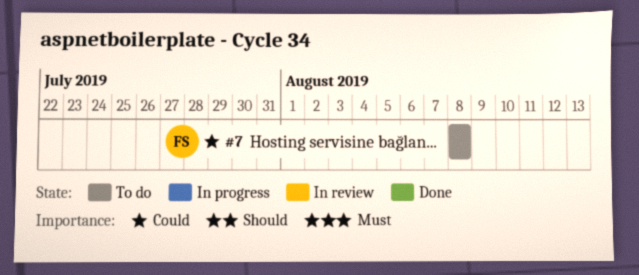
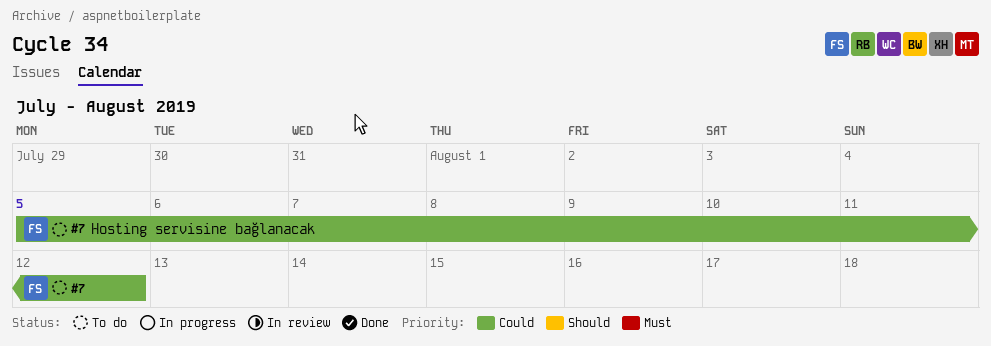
#7, start: Aug 8 -> Aug 5
#7, due: Aug 8 -> Aug 12

